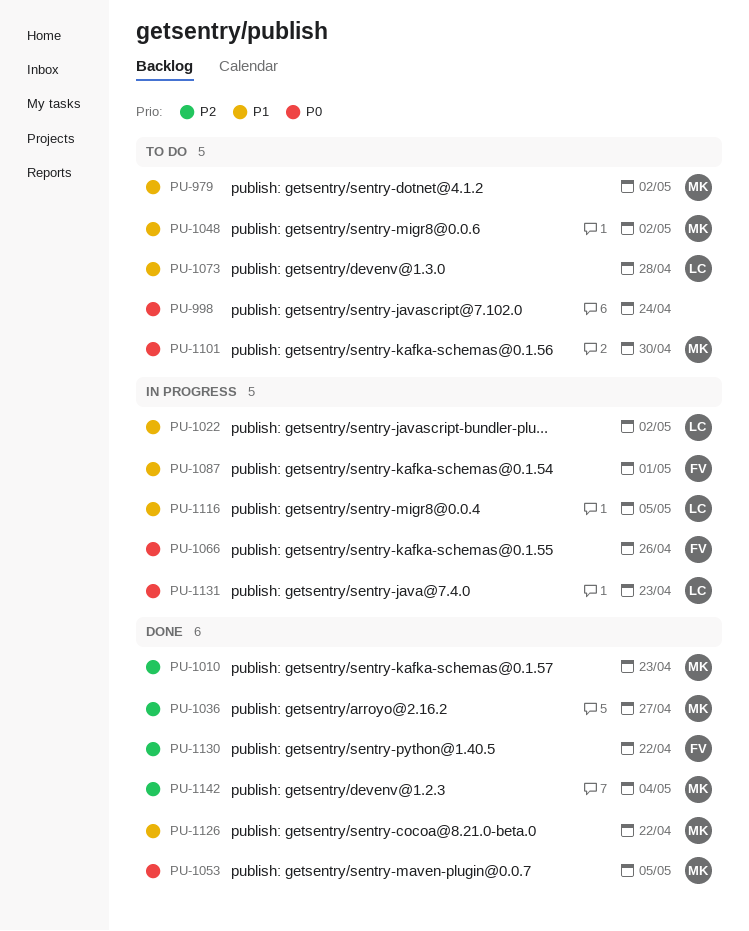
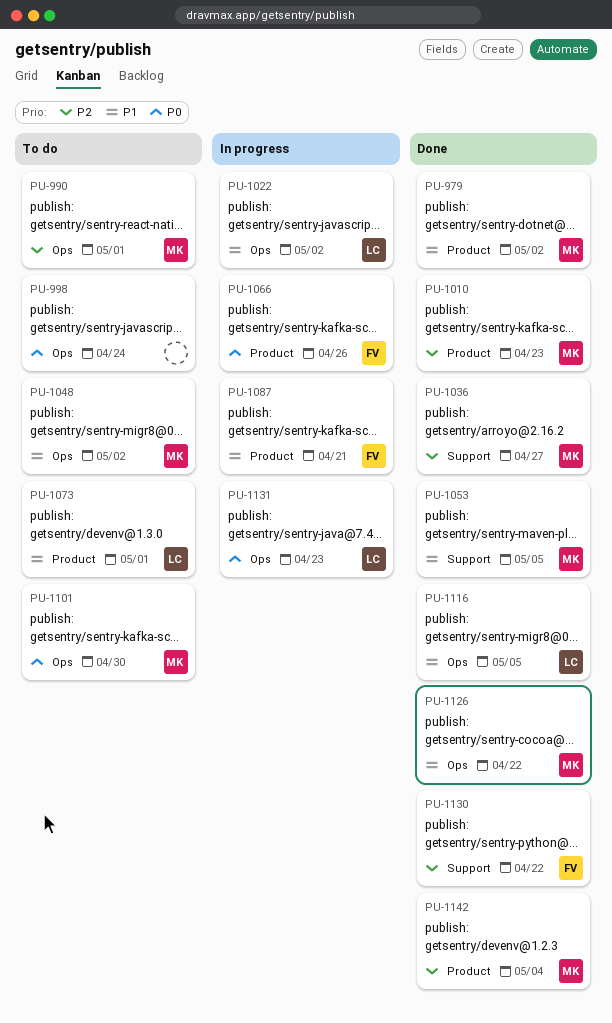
PU-979, status: To do -> Done
PU-990: none -> present
PU-1053, priority: P0 -> P1
PU-1073, due: Apr 28 -> May 1
PU-1087, due: May 1 -> Apr 21
PU-1116, status: In progress -> Done

